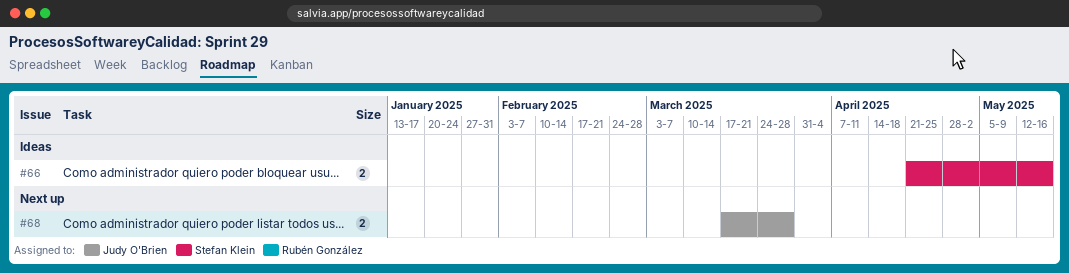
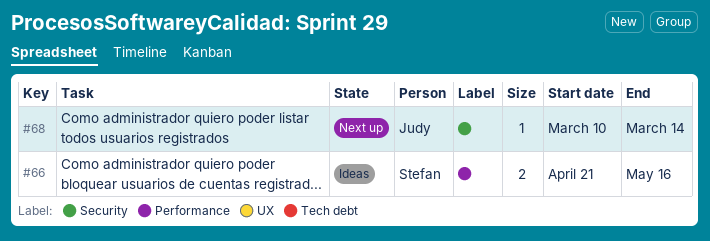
#68, estimate: 2 -> 1
#68, start: Mar 17 -> Mar 10
#68, due: Mar 28 -> Mar 14

